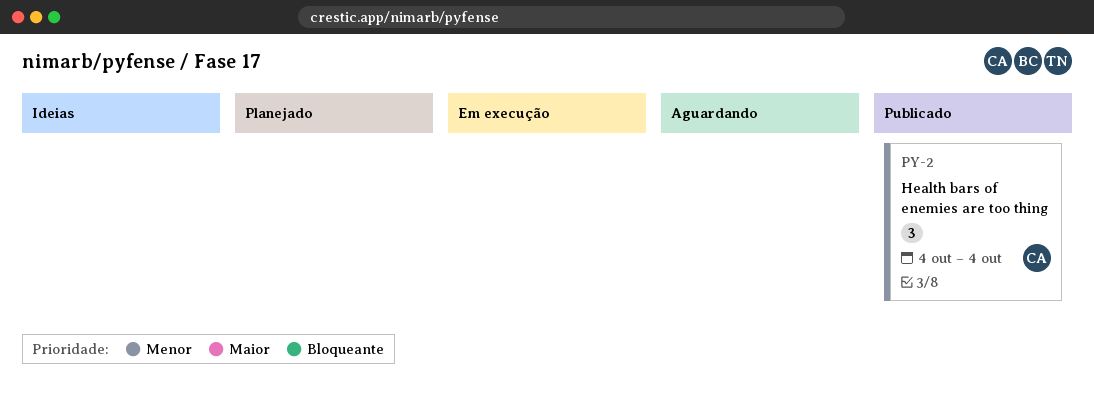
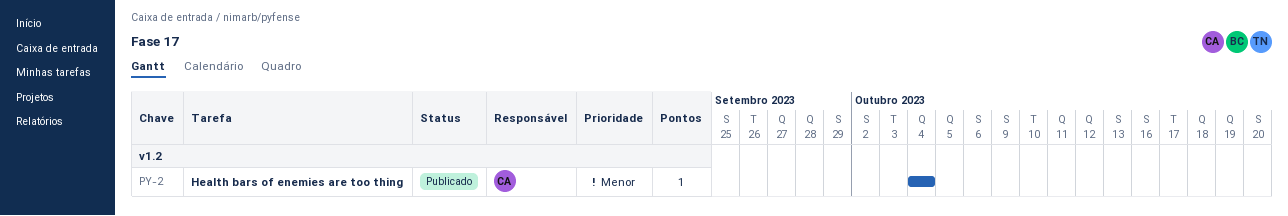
PY-2, estimate: 3 -> 1

